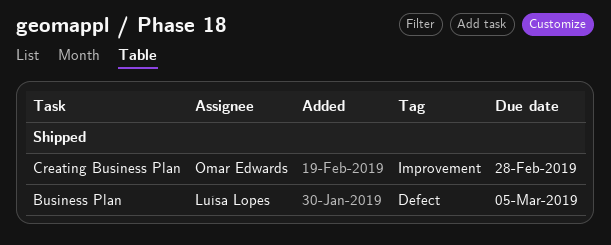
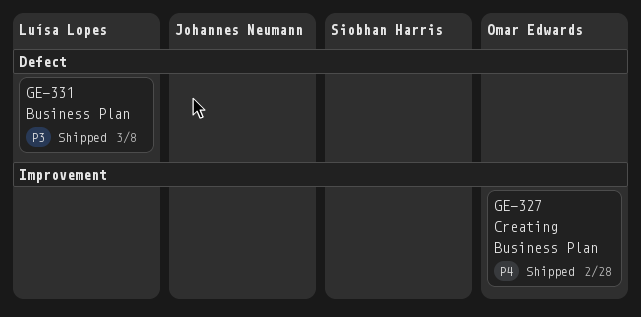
Business Plan, due: Mar 5 -> Mar 8

